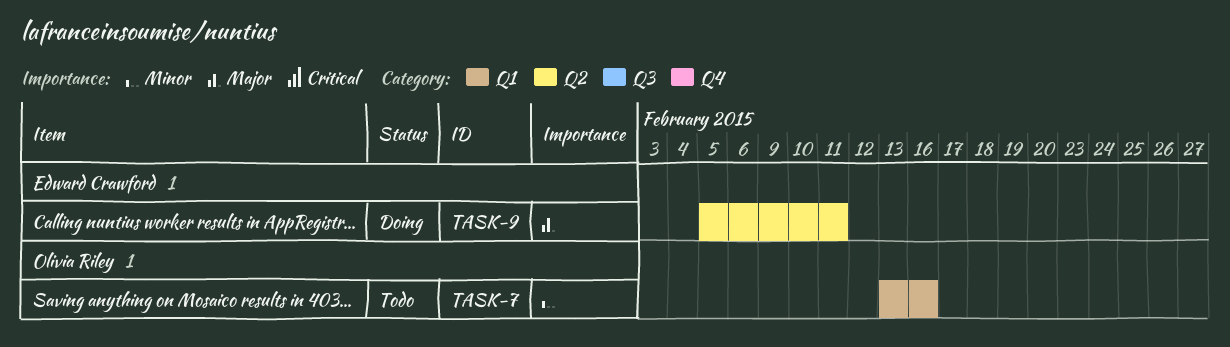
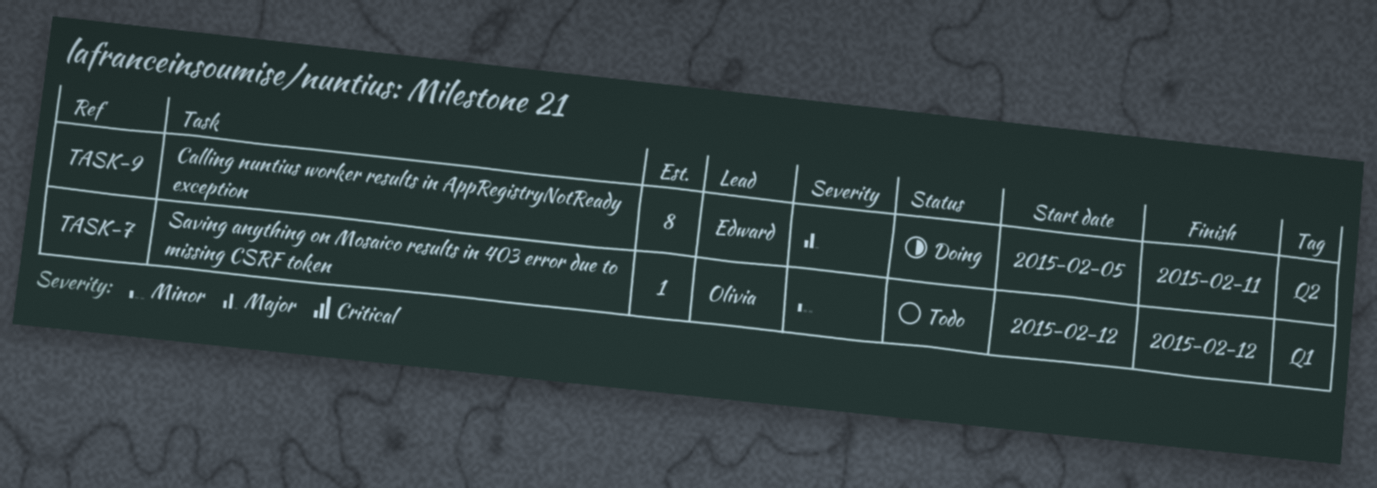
TASK-7, start: Feb 13 -> Feb 12
TASK-7, due: Feb 16 -> Feb 12

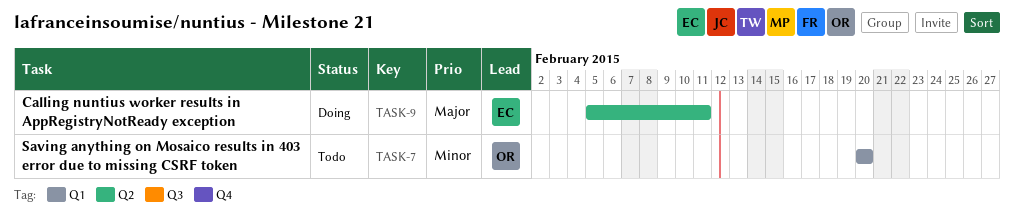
TASK-7, start: Feb 12 -> Feb 20
TASK-7, due: Feb 12 -> Feb 20

